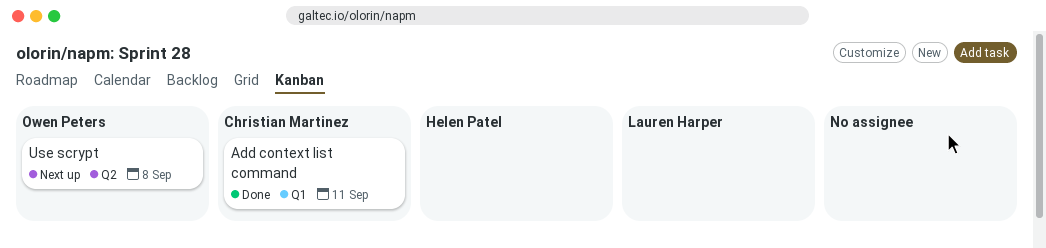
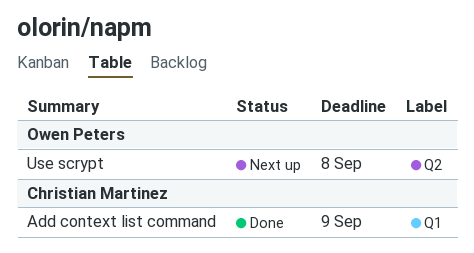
Add context list command, due: Sep 11 -> Sep 9

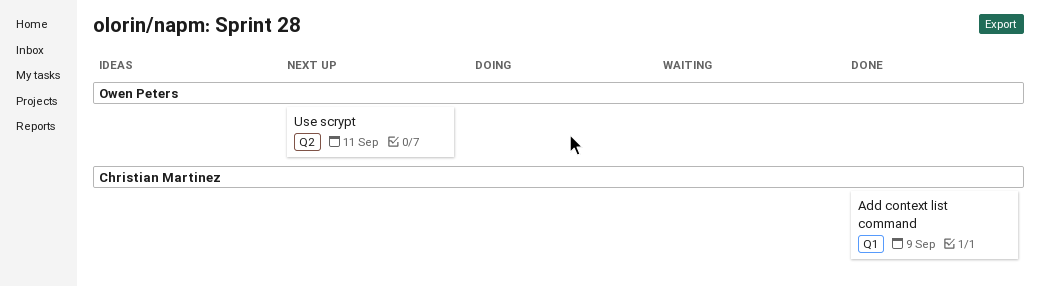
Use scrypt, due: Sep 8 -> Sep 11

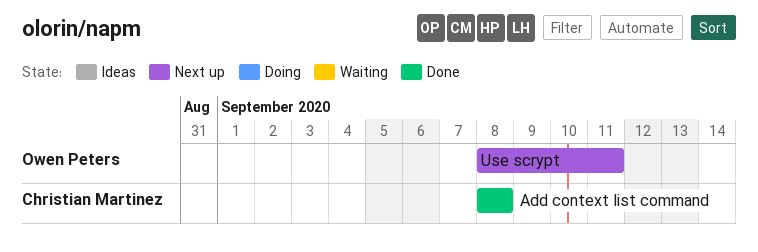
Add context list command, due: Sep 9 -> Sep 8

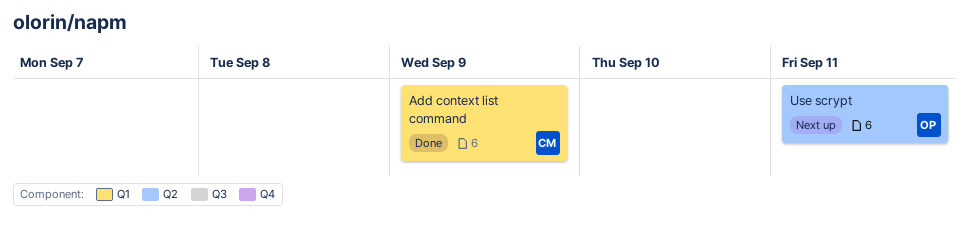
Add context list command, due: Sep 8 -> Sep 9

